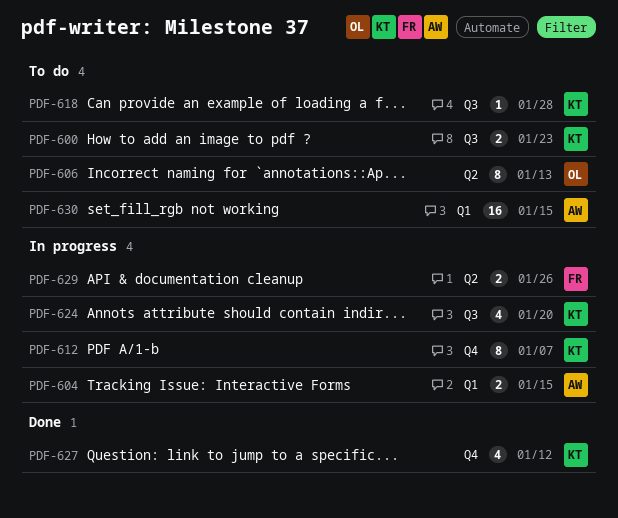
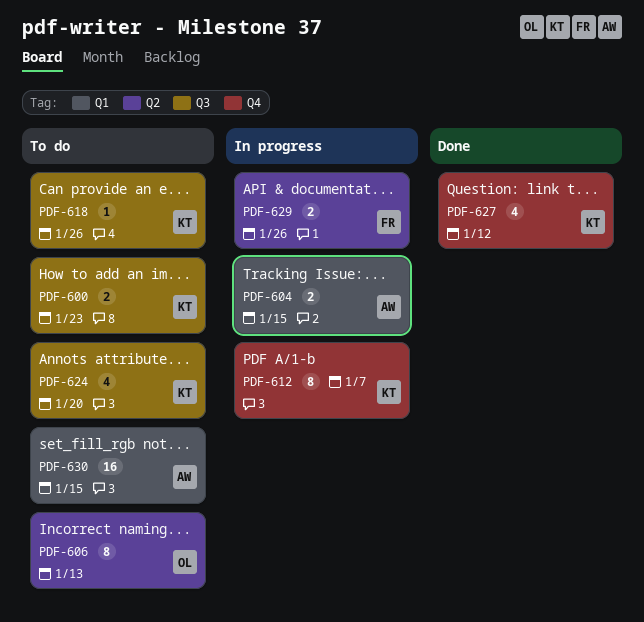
PDF-618, due: Jan 28 -> Jan 26
PDF-624, status: In progress -> To do

